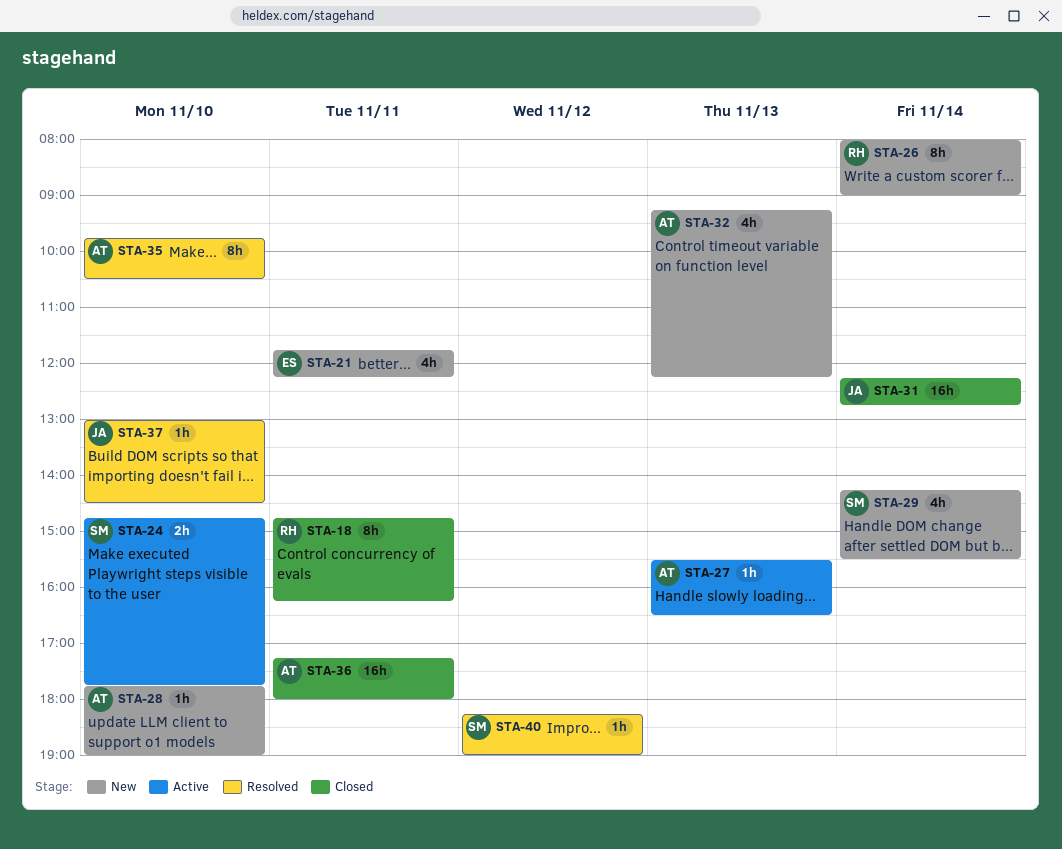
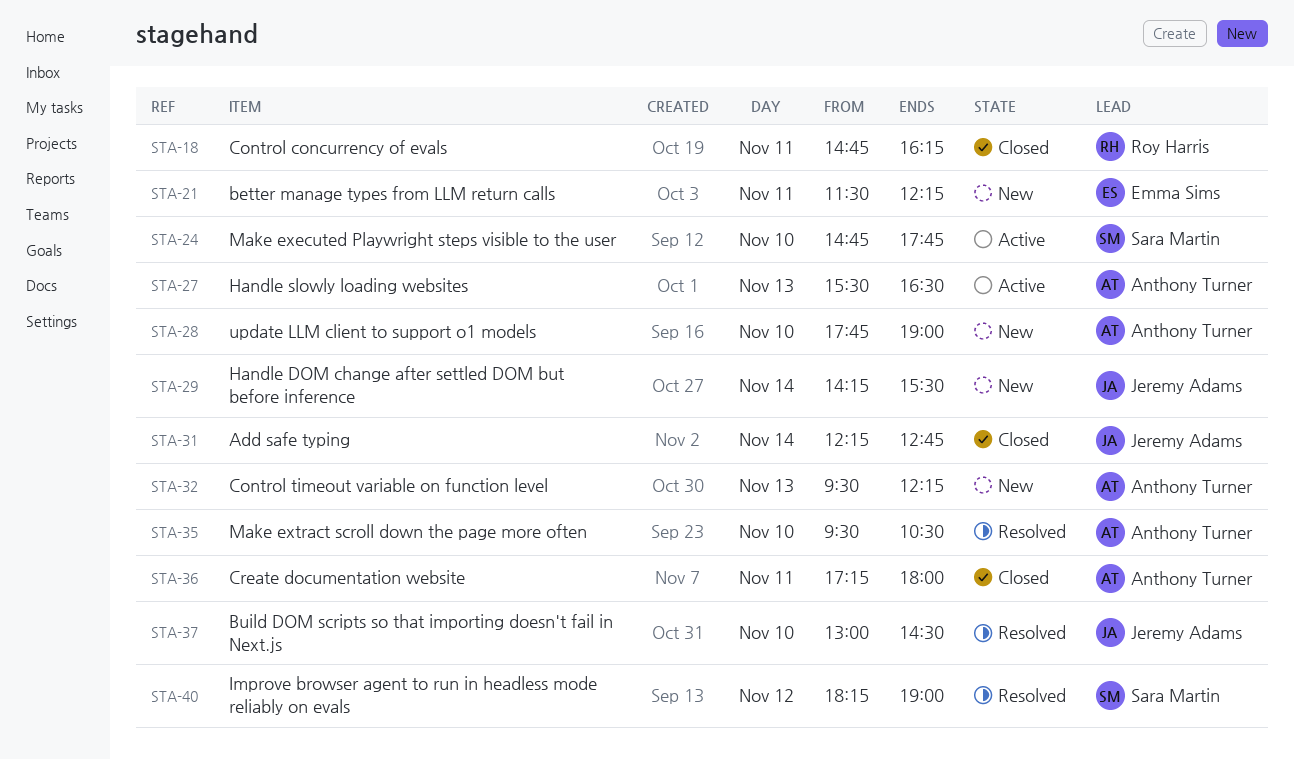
STA-21, begins: 11:45 -> 11:30
STA-26: present -> none
STA-29, owner: Sara Martin -> Jeremy Adams
STA-32, begins: 09:15 -> 09:30
STA-35, begins: 09:45 -> 09:30

